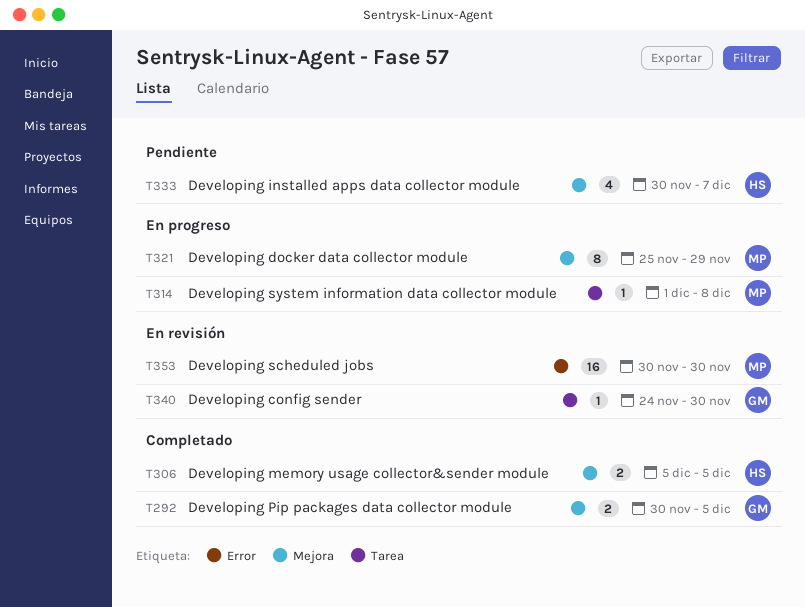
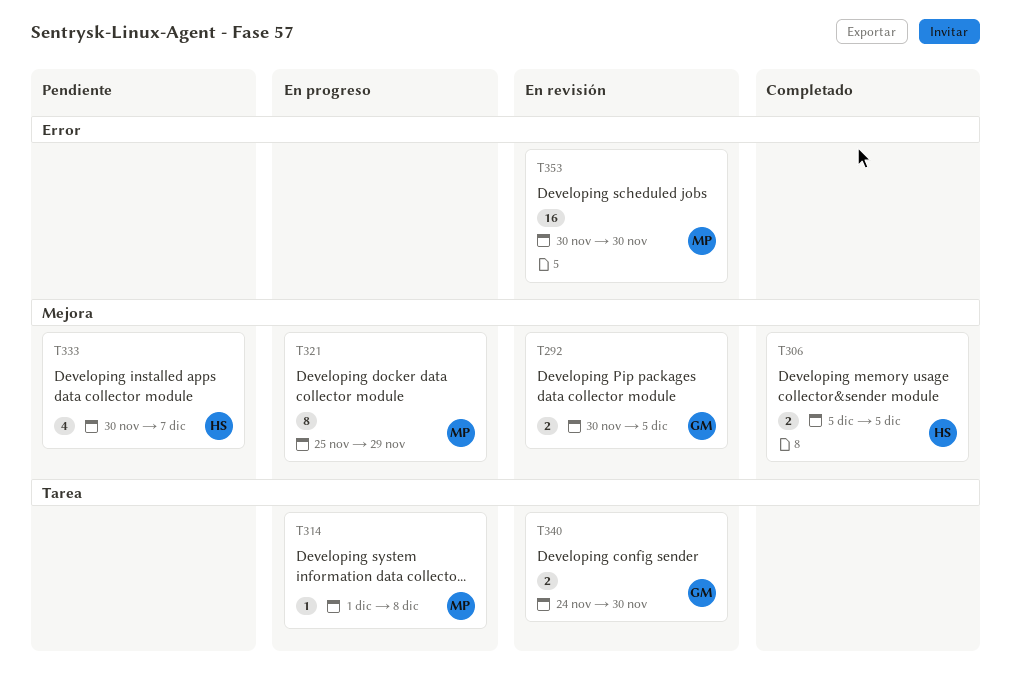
T292, status: Completado -> En revisión
T340, estimate: 1 -> 2

